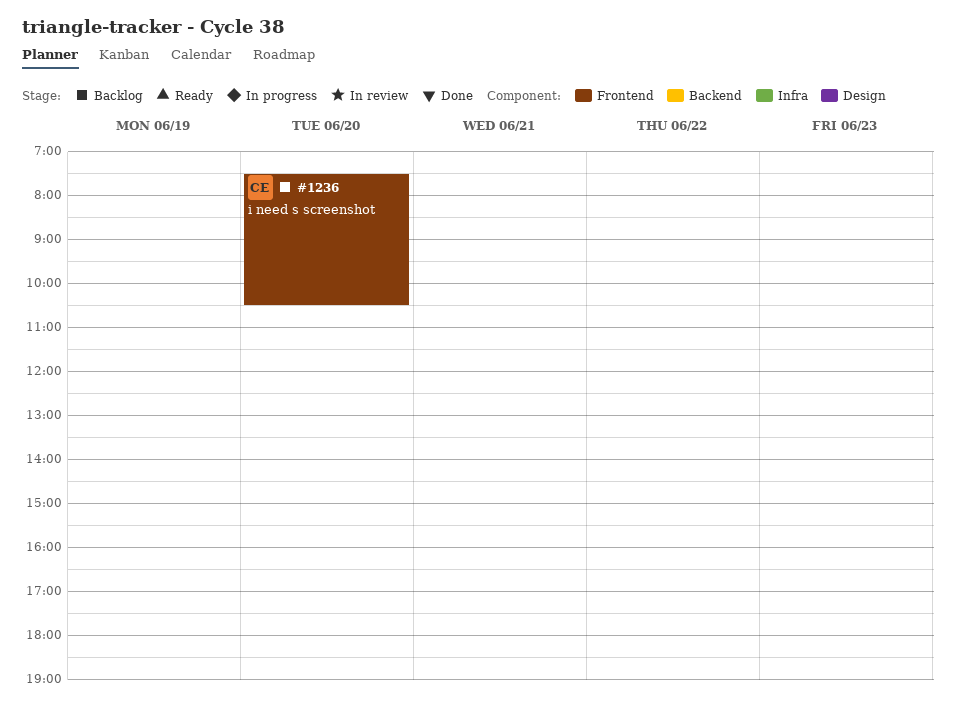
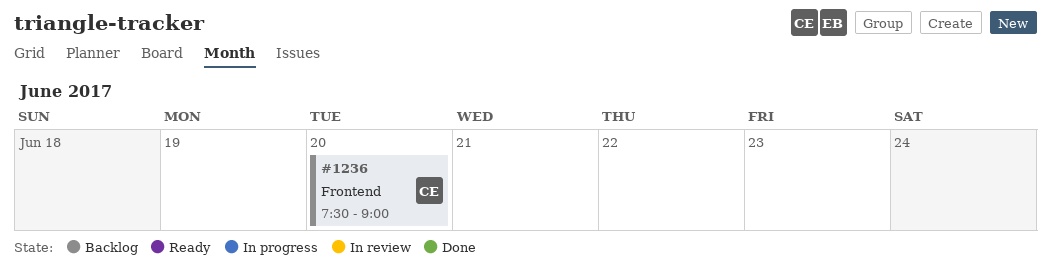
#1236, ends: 10:30 -> 09:00

